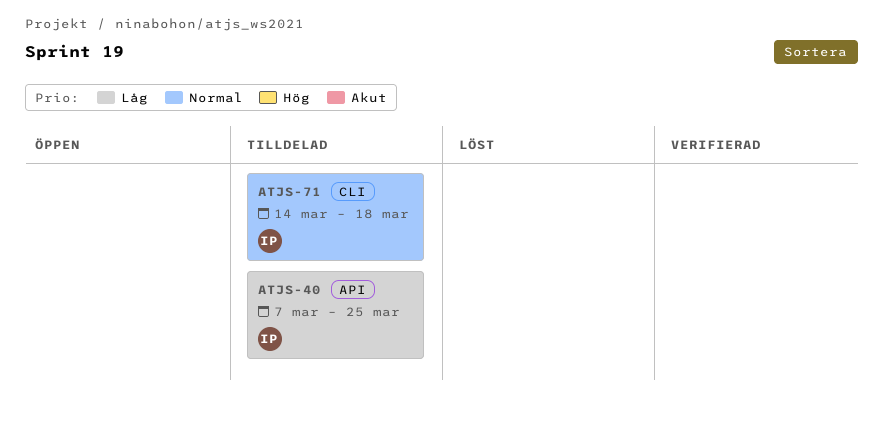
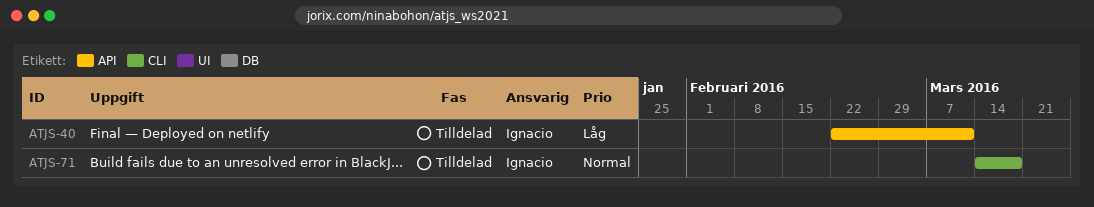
ATJS-40, start: Mar 7 -> Feb 22
ATJS-40, due: Mar 25 -> Mar 11

